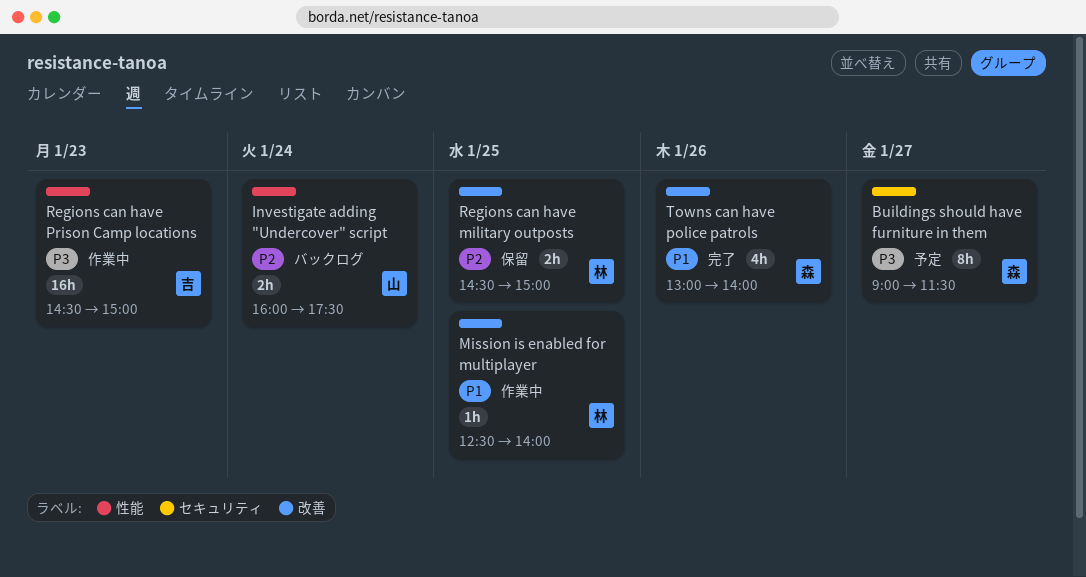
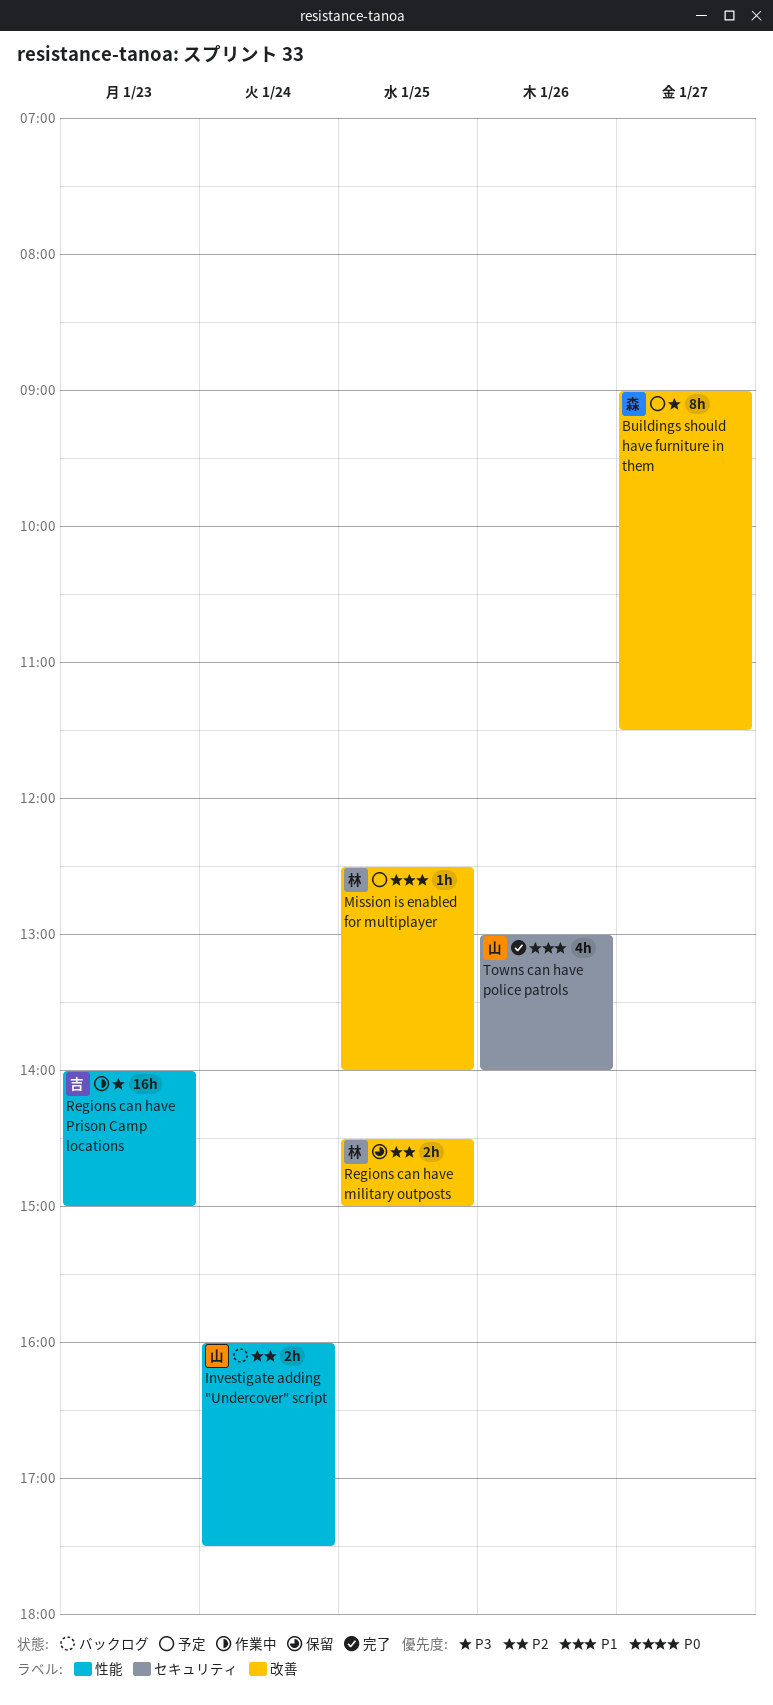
Buildings should have furniture in them, label: セキュリティ -> 改善
Mission is enabled for multiplayer, status: 作業中 -> 予定
Regions can have Prison Camp locations, begins: 14:30 -> 14:00
Towns can have police patrols, owner: 森 -> 山
Towns can have police patrols, label: 改善 -> セキュリティ

